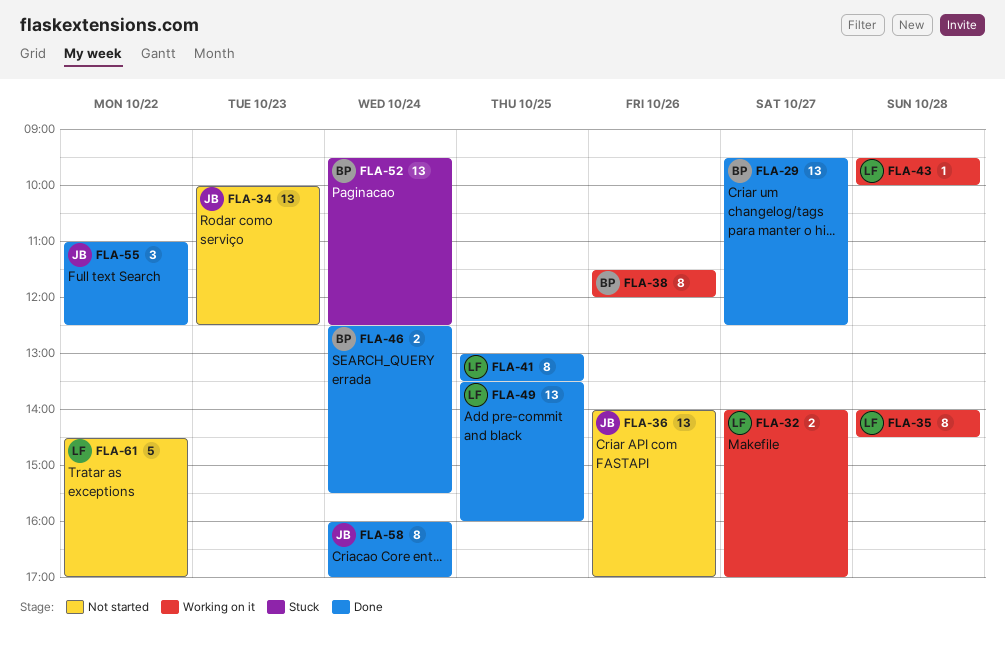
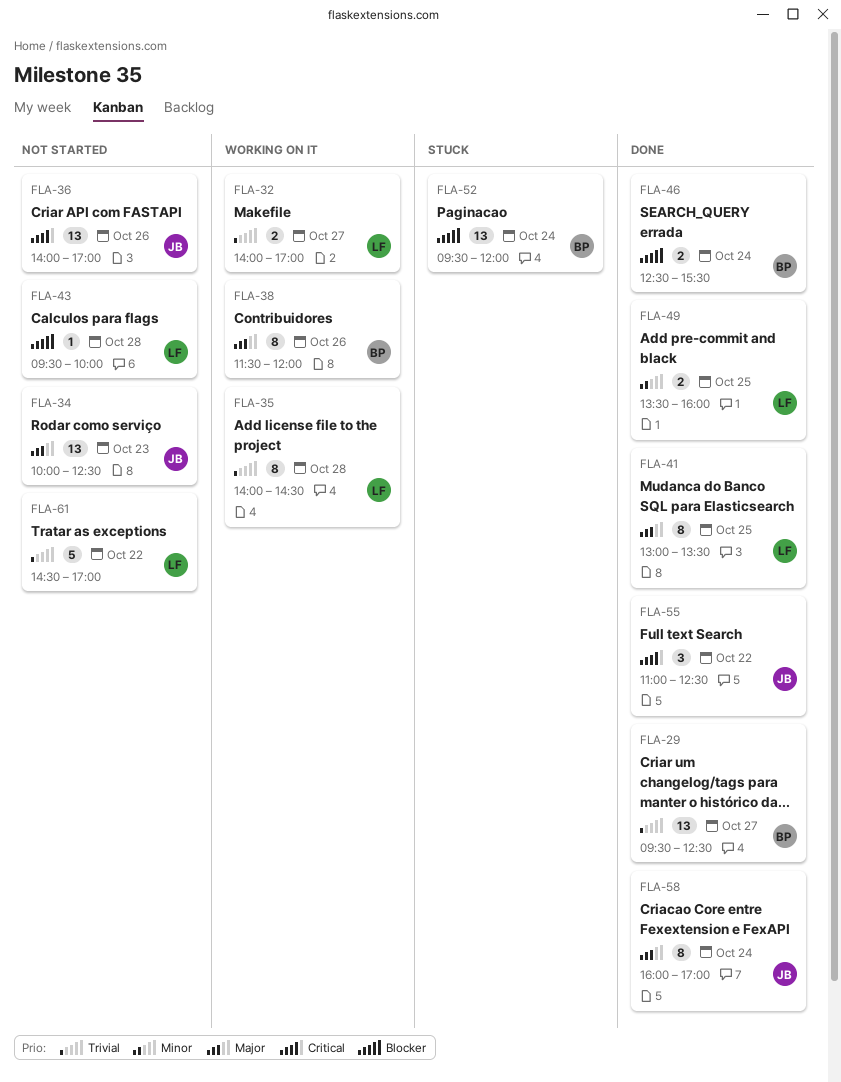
FLA-43, status: Working on it -> Not started
FLA-49, estimate: 13 -> 2
FLA-52, ends: 12:30 -> 12:00

